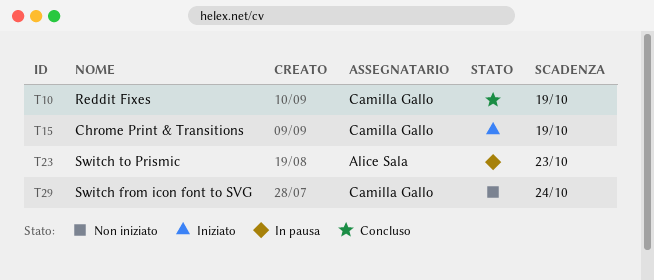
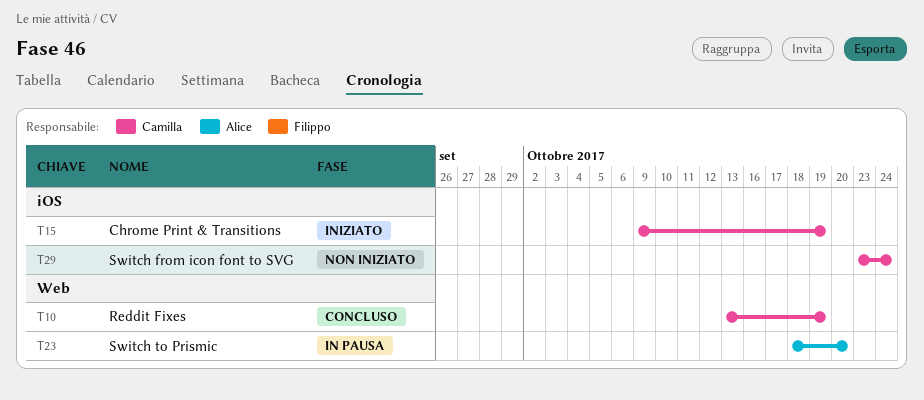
T23, due: Oct 23 -> Oct 20

